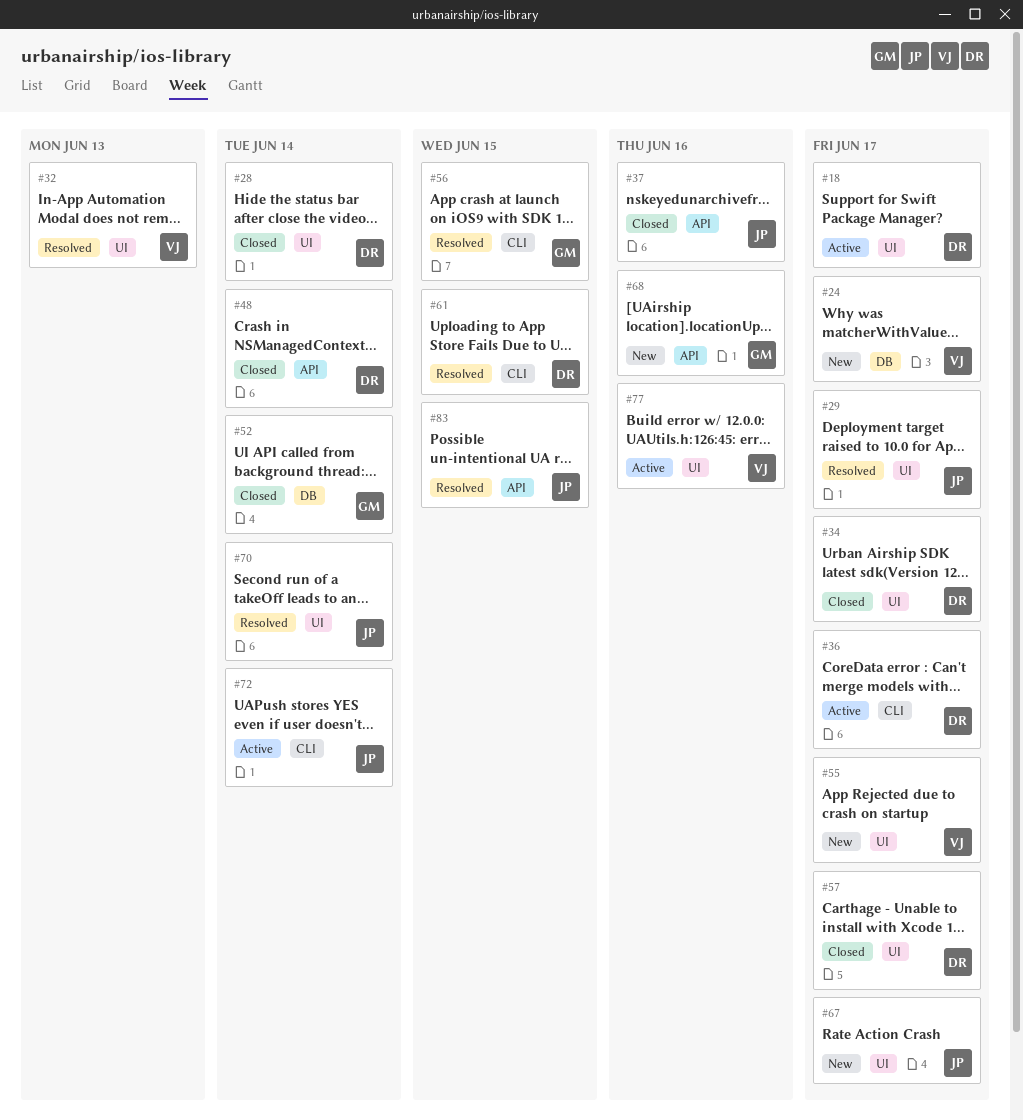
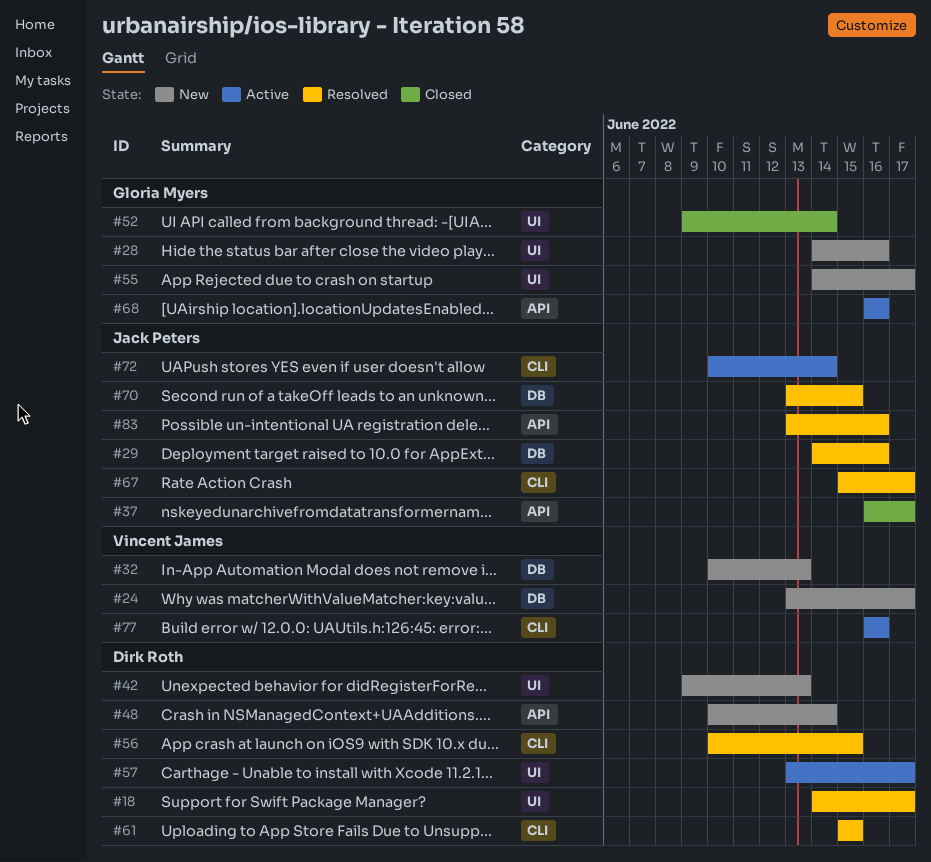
#18, status: Active -> Resolved
#28, status: Closed -> New
#28, owner: Dirk Roth -> Gloria Myers
#28, due: Jun 14 -> Jun 16
#29, label: UI -> DB
#29, due: Jun 17 -> Jun 16
#32, status: Resolved -> New
#32, label: UI -> DB
#34: present -> none
#36: present -> none
#37, due: Jun 16 -> Jun 17
#42: none -> present
#48, status: Closed -> New
#52, label: DB -> UI
#55, owner: Vincent James -> Gloria Myers
#56, owner: Gloria Myers -> Dirk Roth
#57, status: Closed -> Active
#67, status: New -> Resolved
#67, label: UI -> CLI
#68, status: New -> Active
#70, label: UI -> DB
#70, due: Jun 14 -> Jun 15
#77, label: UI -> CLI
#83, due: Jun 15 -> Jun 16

